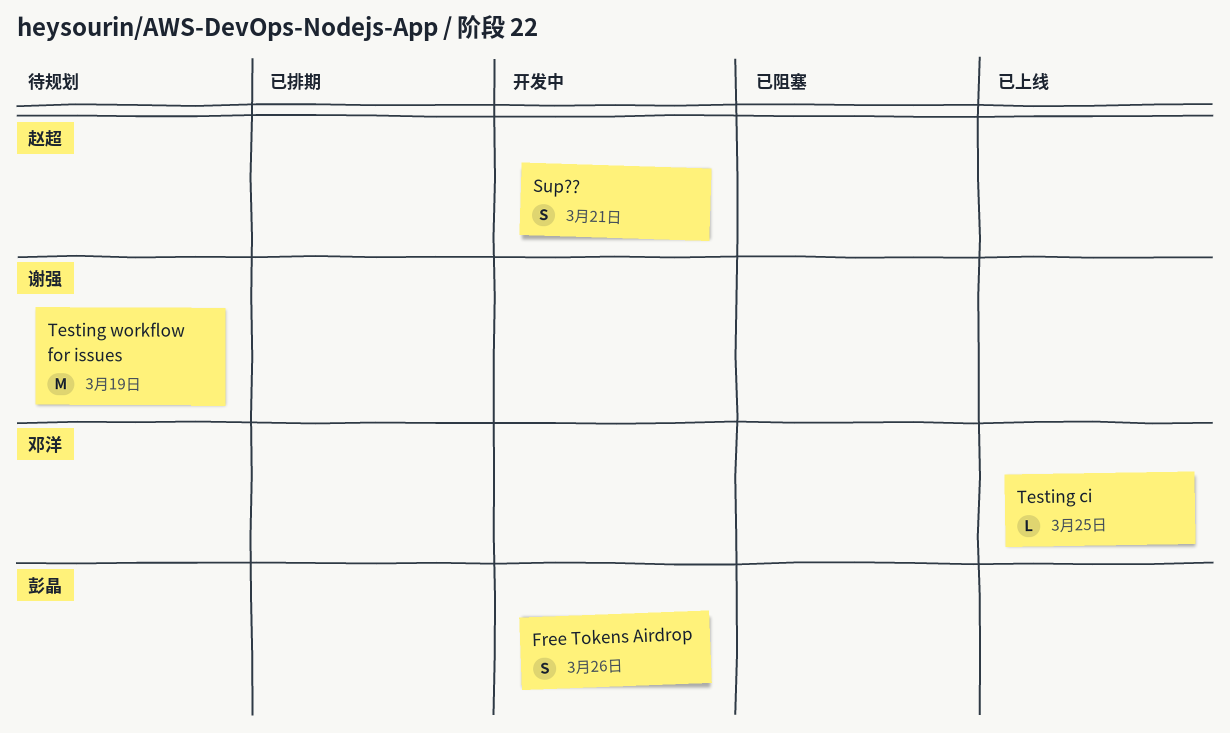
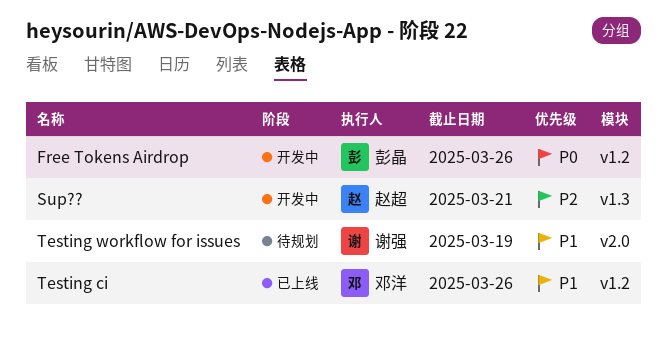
Testing ci, due: Mar 25 -> Mar 26

